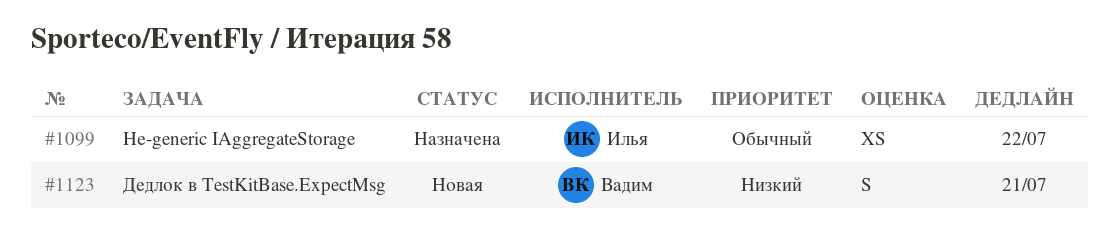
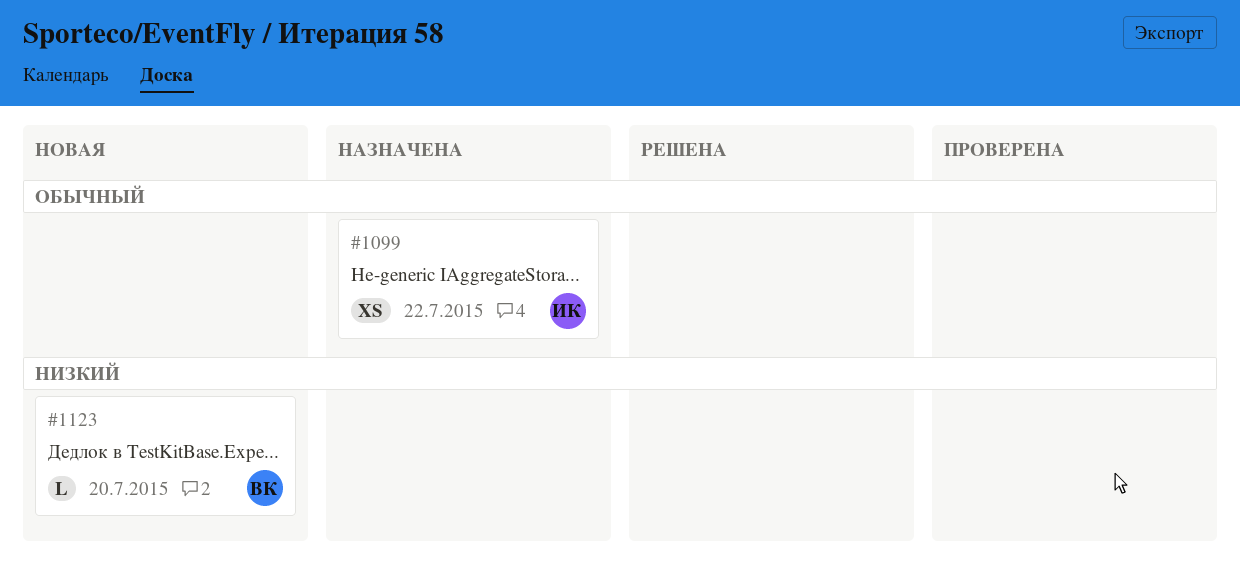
#1123, estimate: S -> L
#1123, due: Jul 21 -> Jul 20

